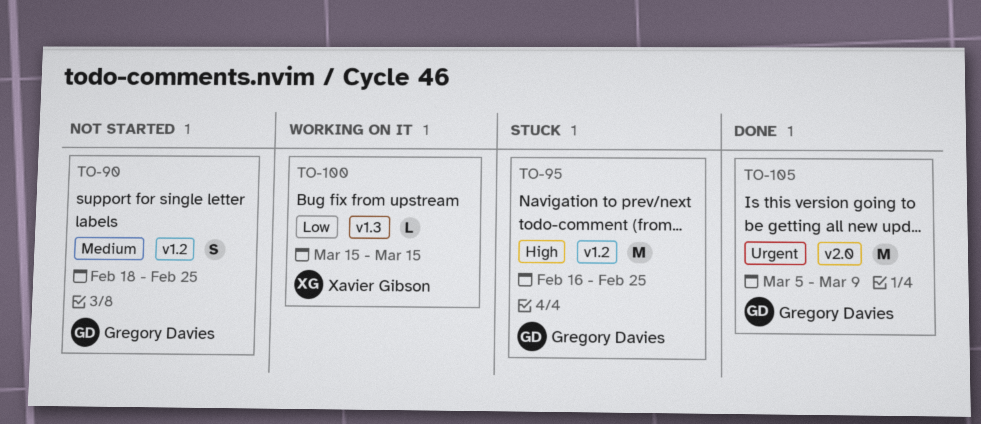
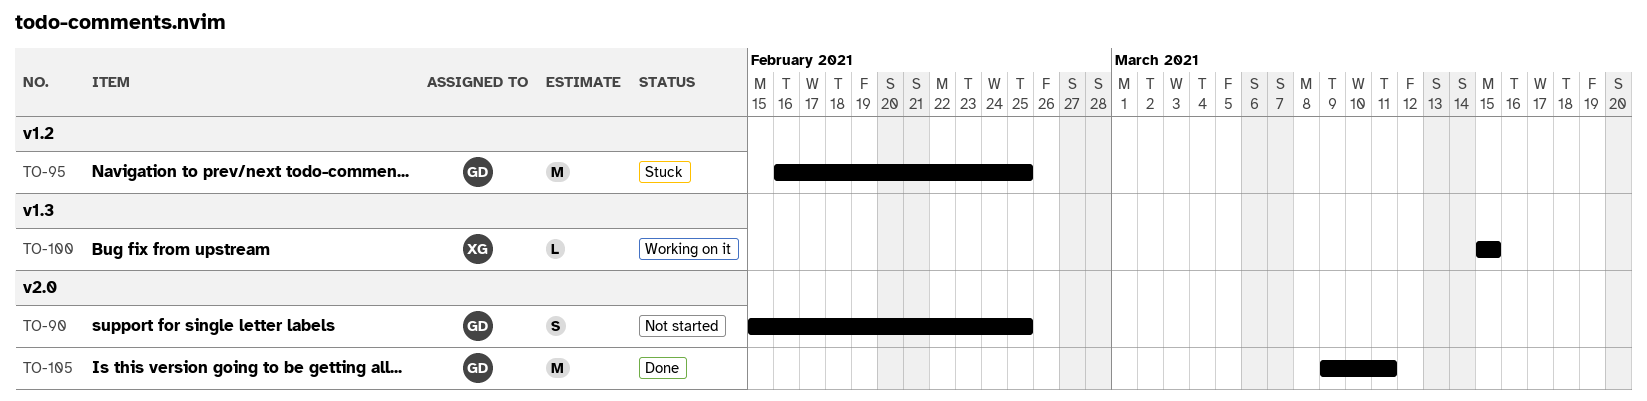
TO-90, label: v1.2 -> v2.0
TO-90, start: Feb 18 -> Feb 15
TO-105, start: Mar 5 -> Mar 9
TO-105, due: Mar 9 -> Mar 11

